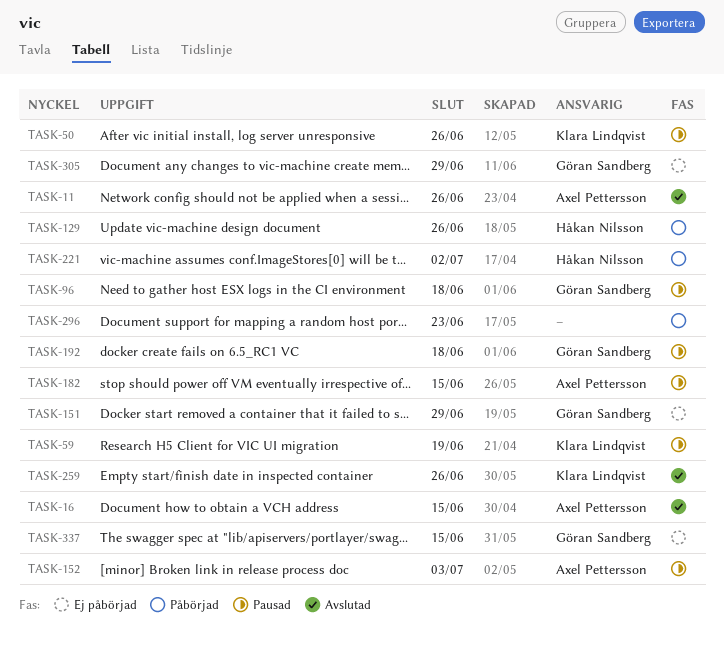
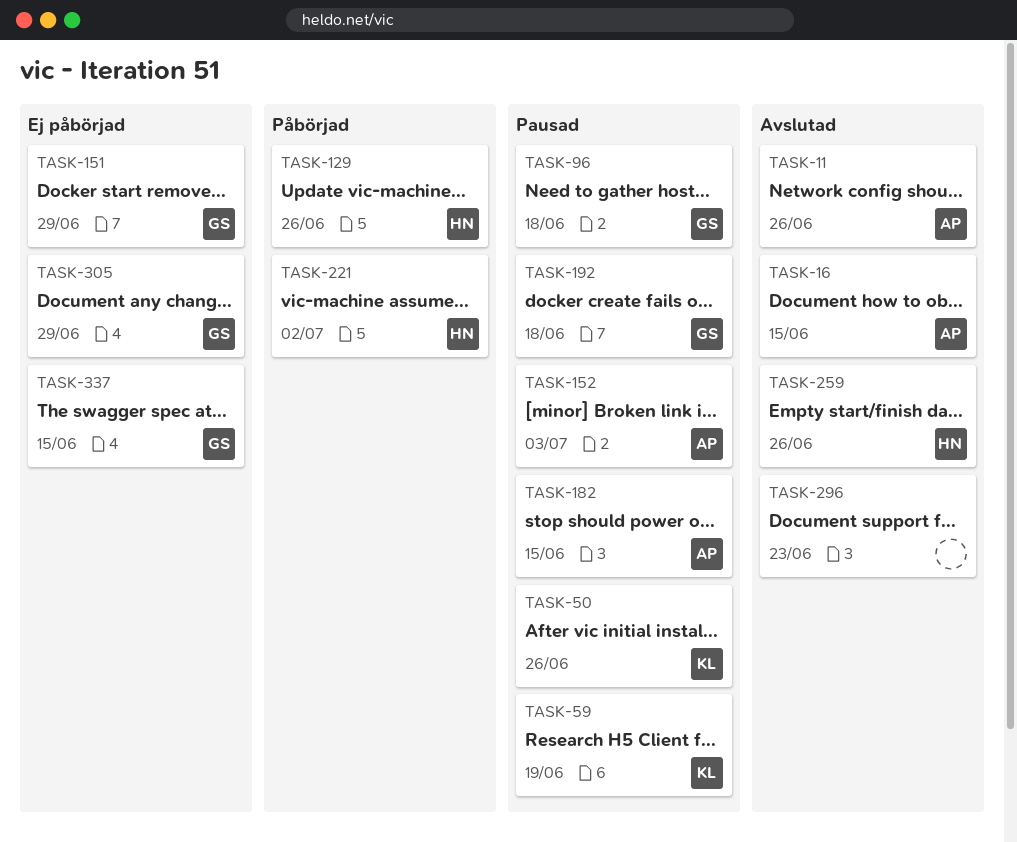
TASK-259, owner: Klara Lindqvist -> Håkan Nilsson
TASK-296, status: Påbörjad -> Avslutad

